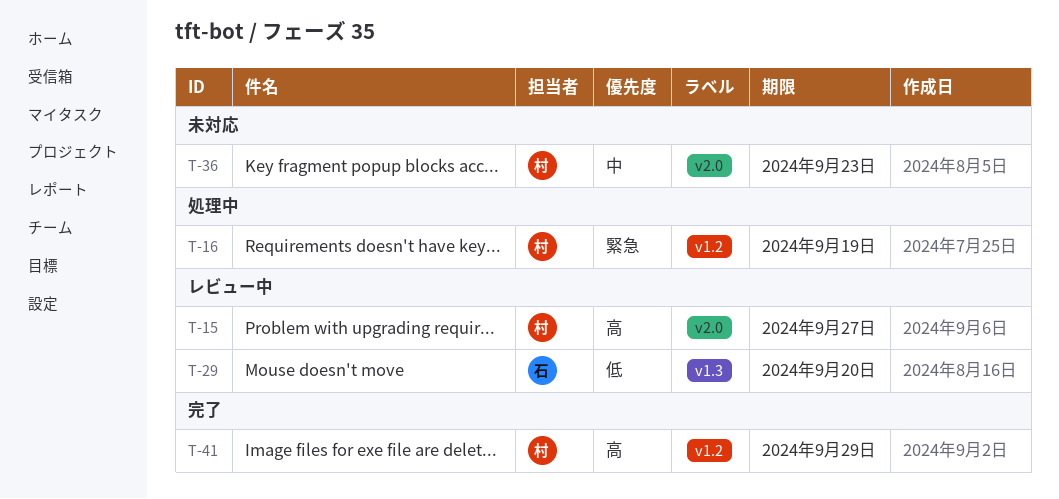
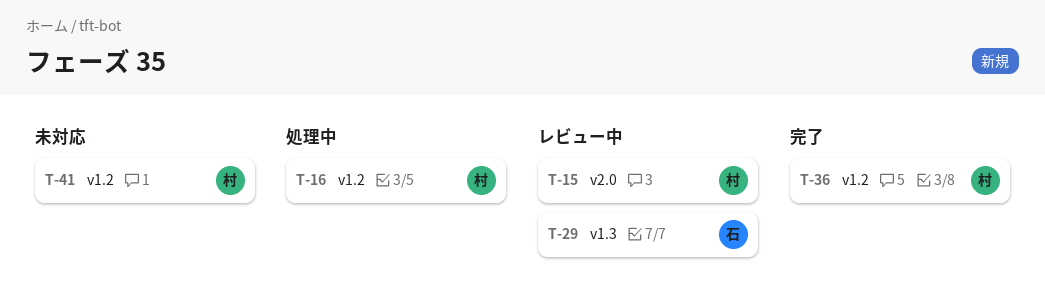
T-36, status: 未対応 -> 完了
T-36, label: v2.0 -> v1.2
T-41, status: 完了 -> 未対応

